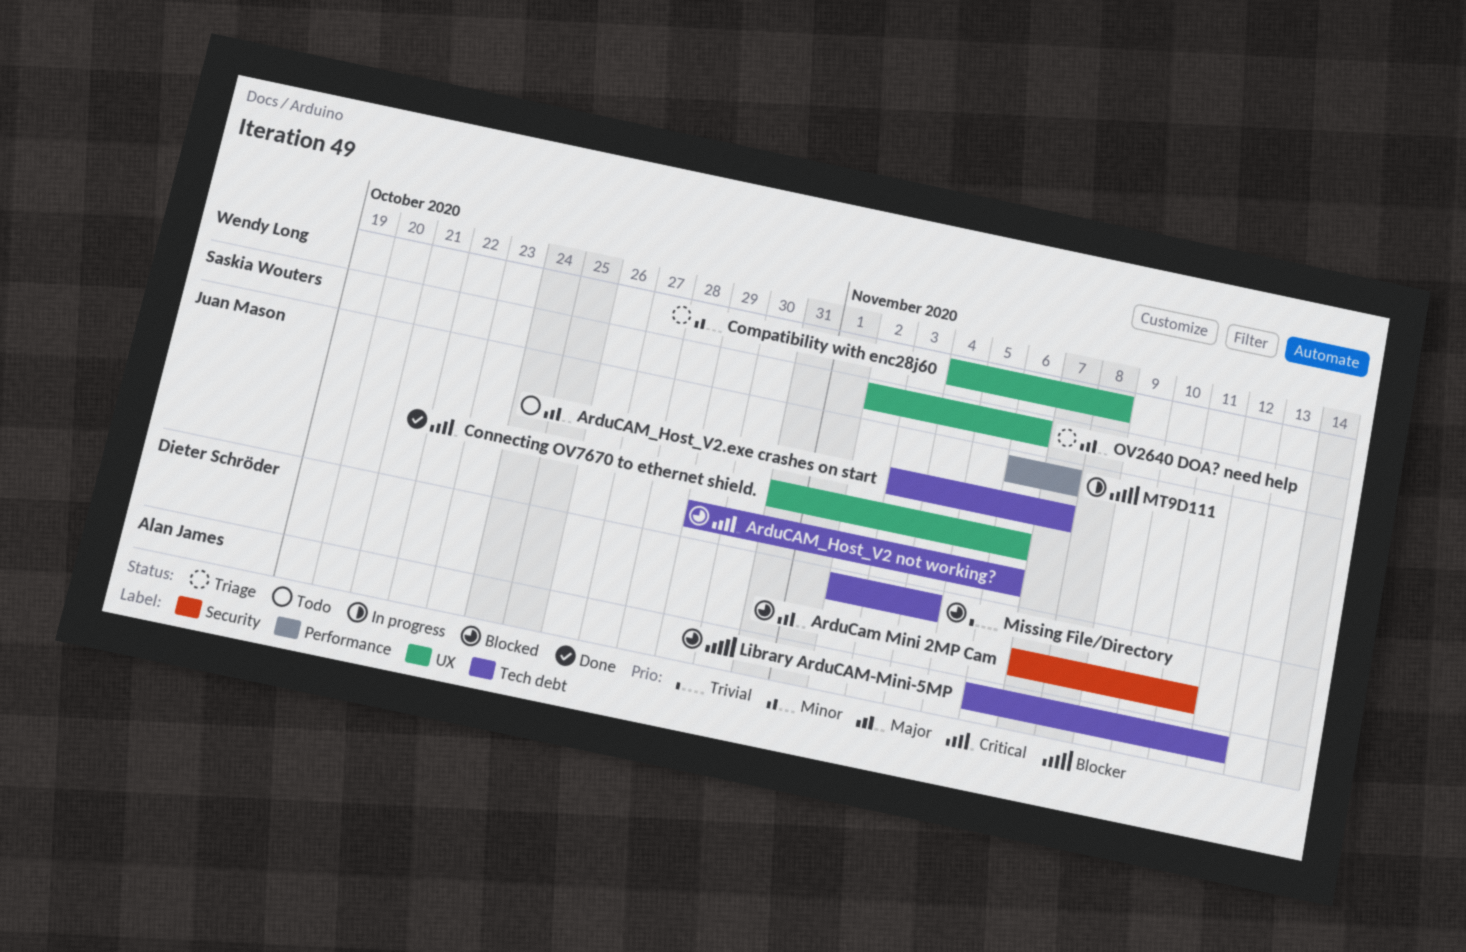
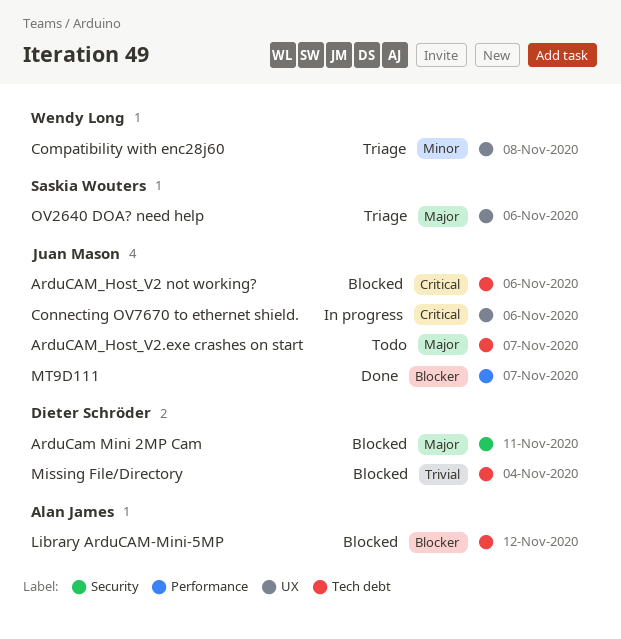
Connecting OV7670 to ethernet shield., status: Done -> In progress
MT9D111, status: In progress -> Done

